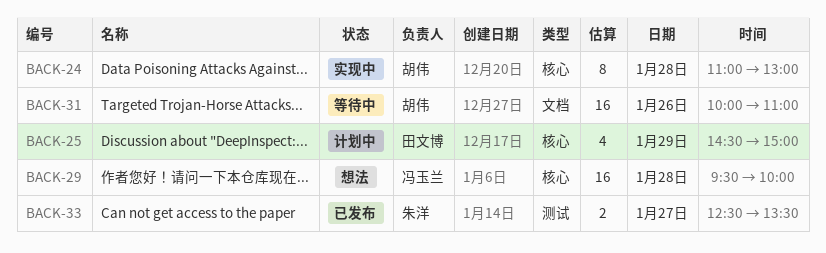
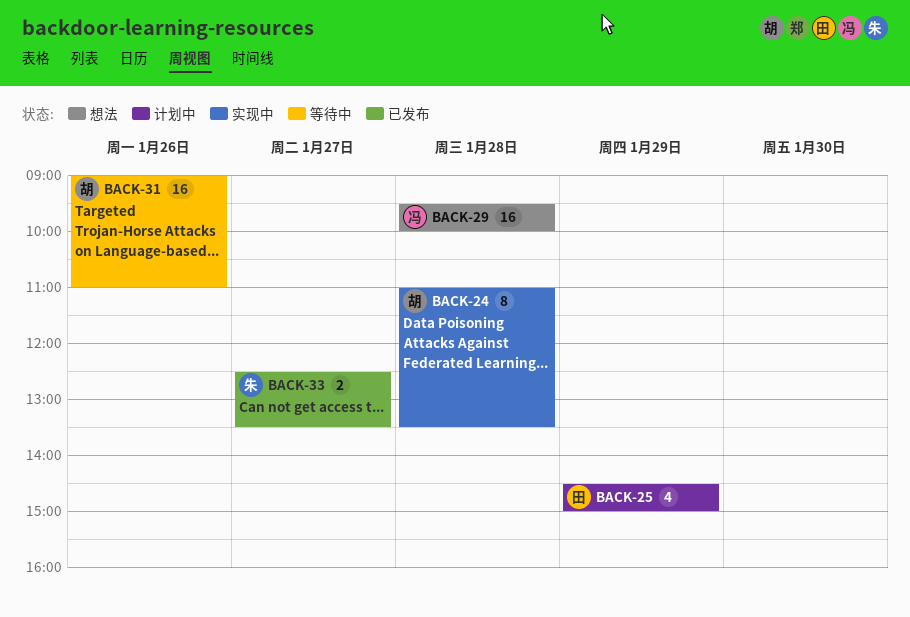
BACK-24, ends: 13:00 -> 13:30
BACK-31, begins: 10:00 -> 09:00

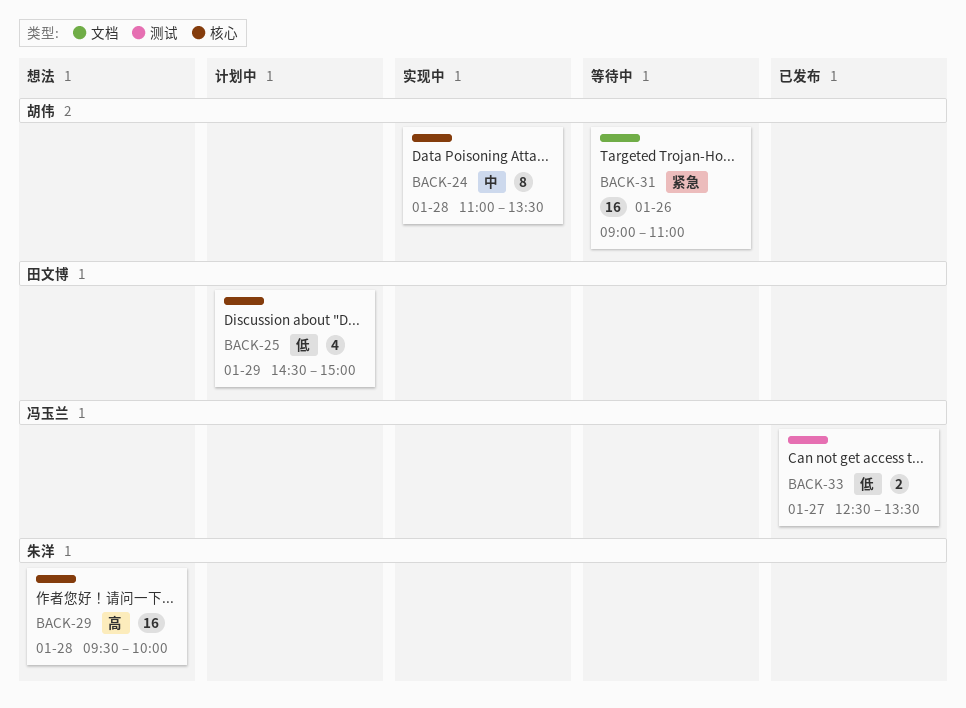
BACK-29, owner: 冯玉兰 -> 朱洋
BACK-33, owner: 朱洋 -> 冯玉兰

